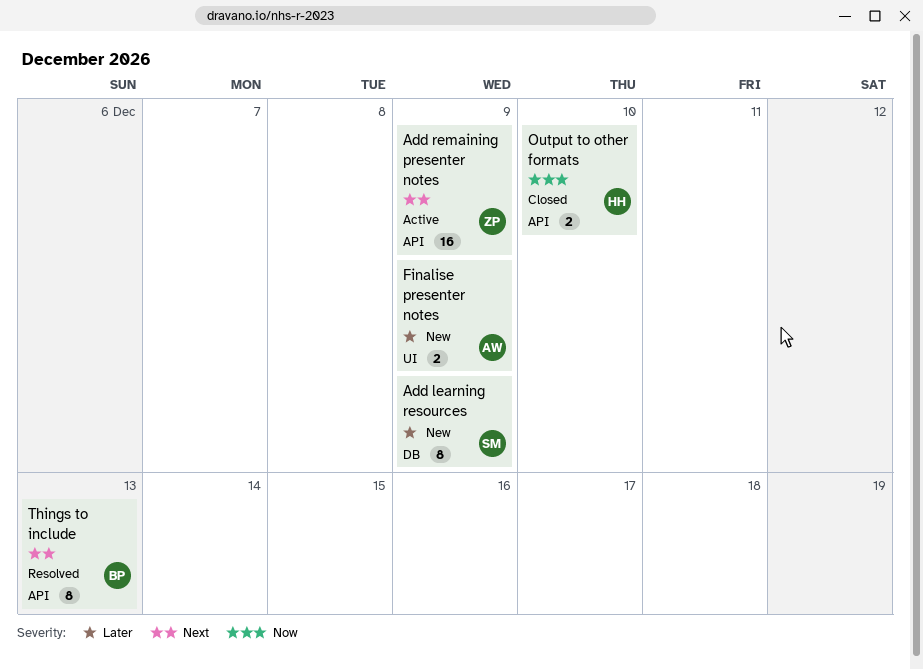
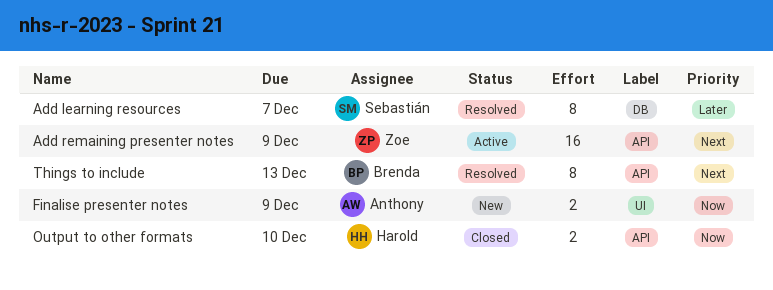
Add learning resources, status: New -> Resolved
Add learning resources, due: Dec 9 -> Dec 7
Finalise presenter notes, priority: Later -> Now

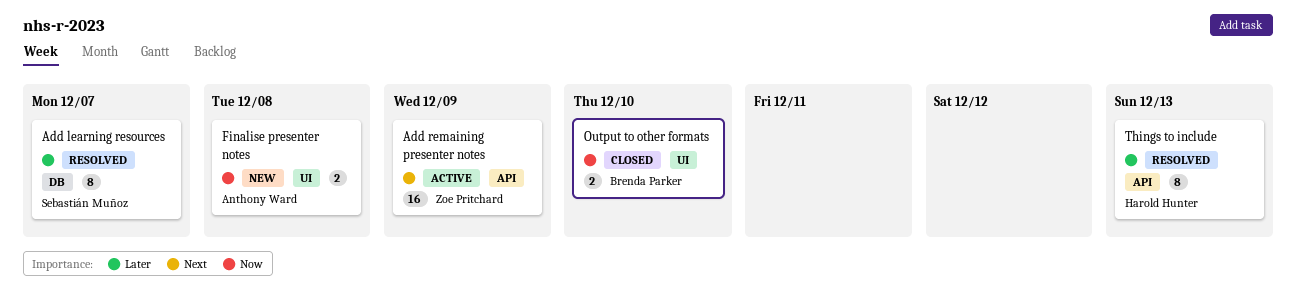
Finalise presenter notes, due: Dec 9 -> Dec 8
Output to other formats, owner: Harold Hunter -> Brenda Parker
Output to other formats, label: API -> UI
Things to include, owner: Brenda Parker -> Harold Hunter
Things to include, priority: Next -> Later

